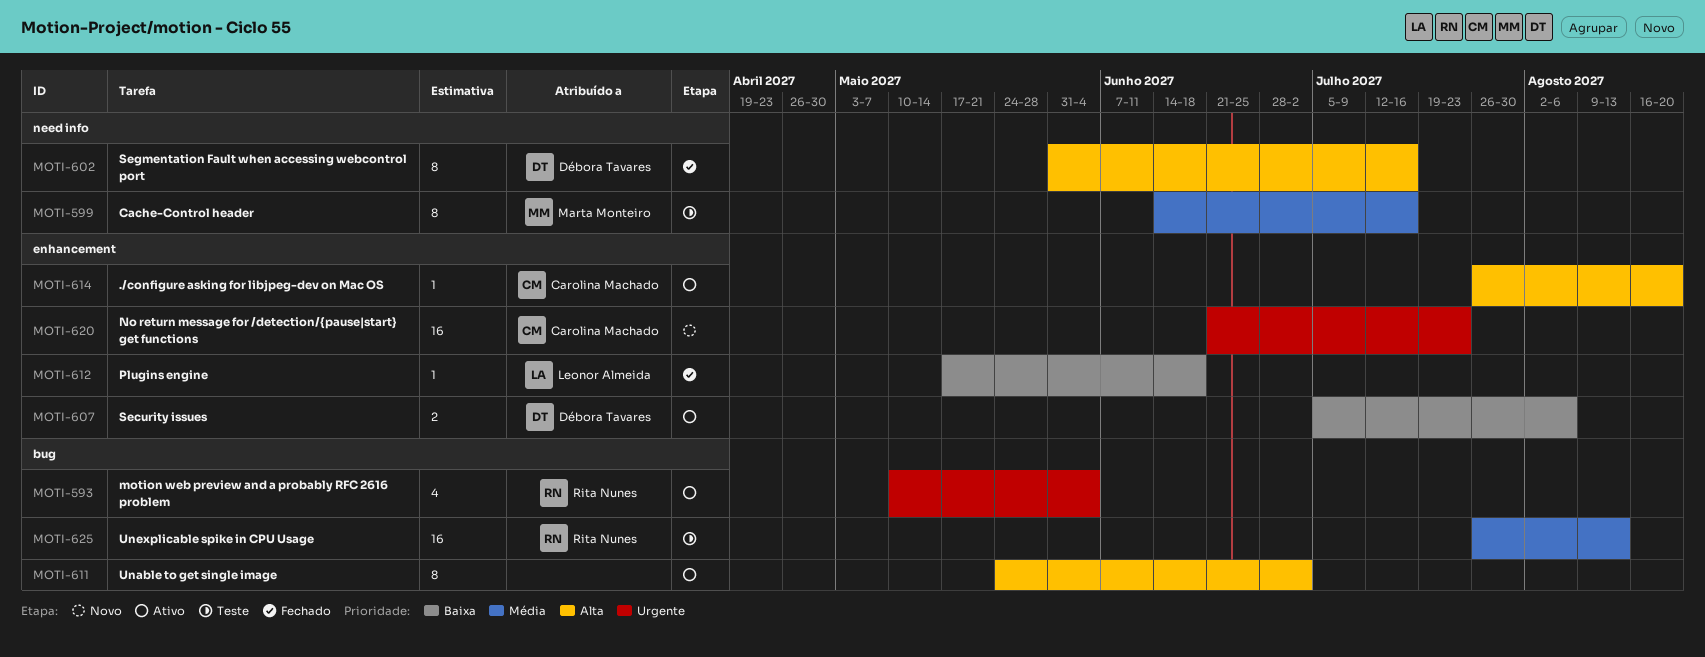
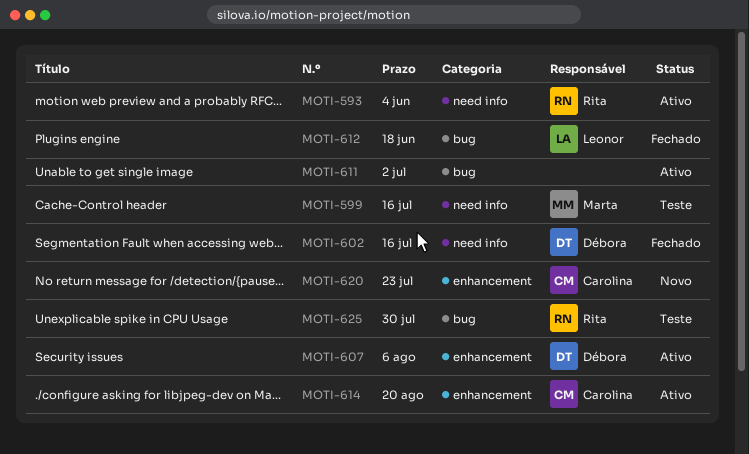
MOTI-593, label: bug -> need info
MOTI-612, label: enhancement -> bug
MOTI-625, due: Aug 13 -> Jul 30

